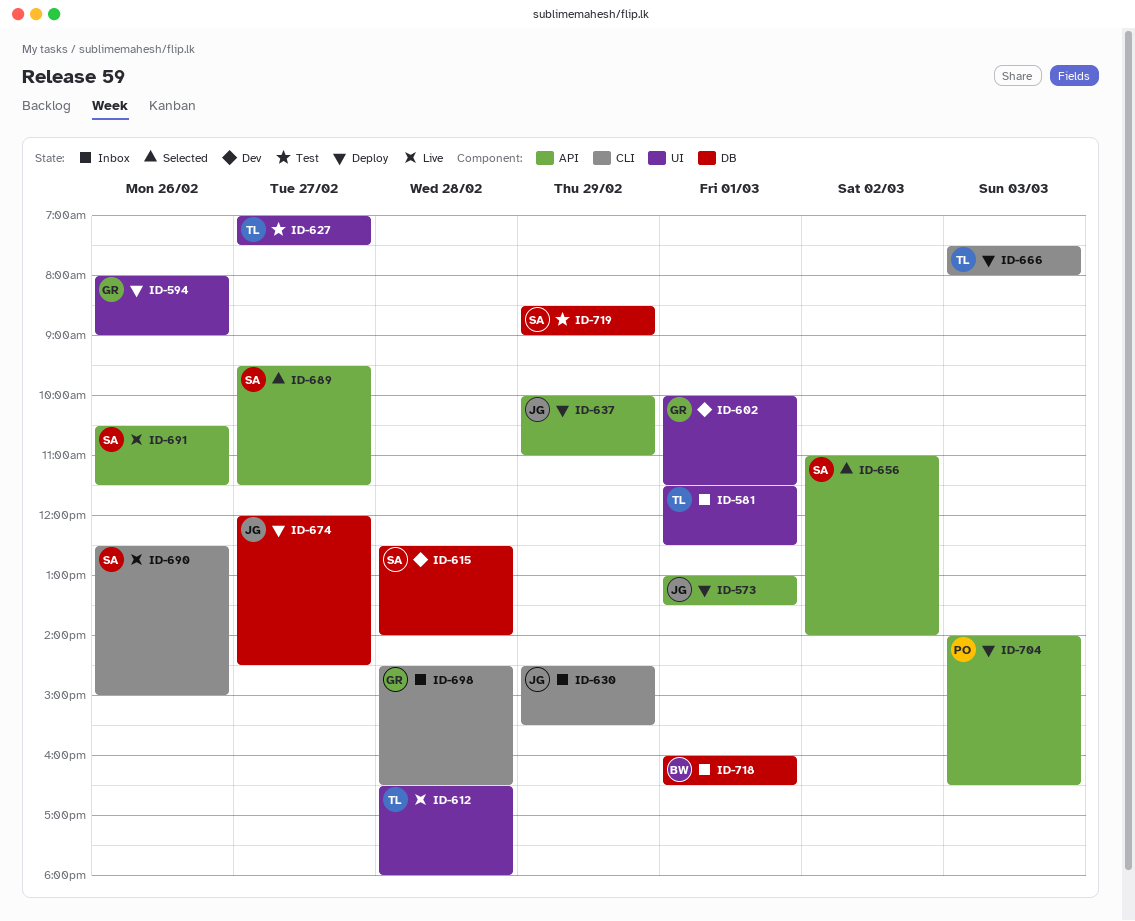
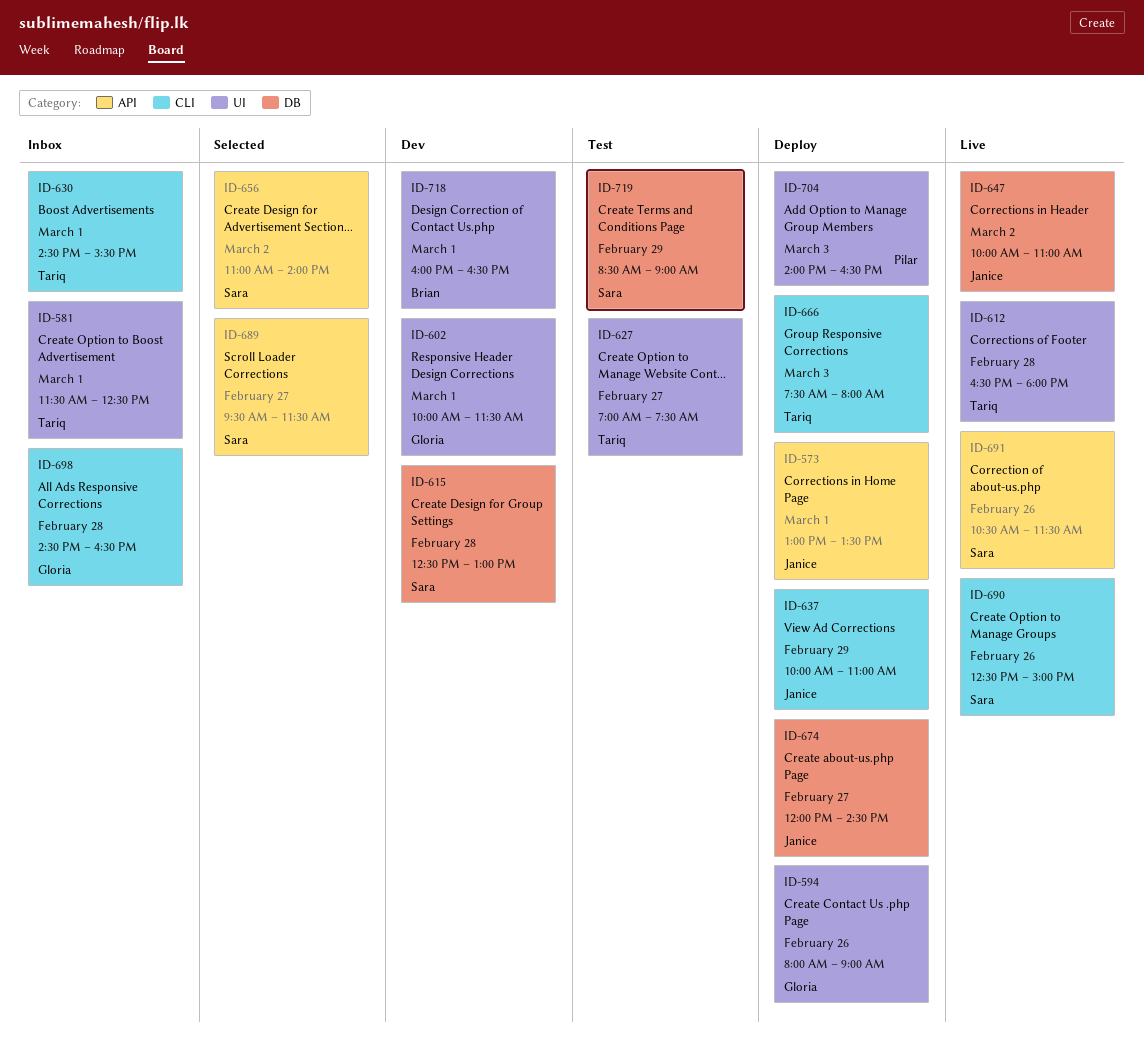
ID-615, ends: 14:00 -> 13:00
ID-630, owner: Janice -> Tariq
ID-630, day: Feb 29 -> Mar 1
ID-637, label: API -> CLI
ID-647: none -> present
ID-704, label: API -> UI
ID-718, status: Inbox -> Dev
ID-718, label: DB -> UI

